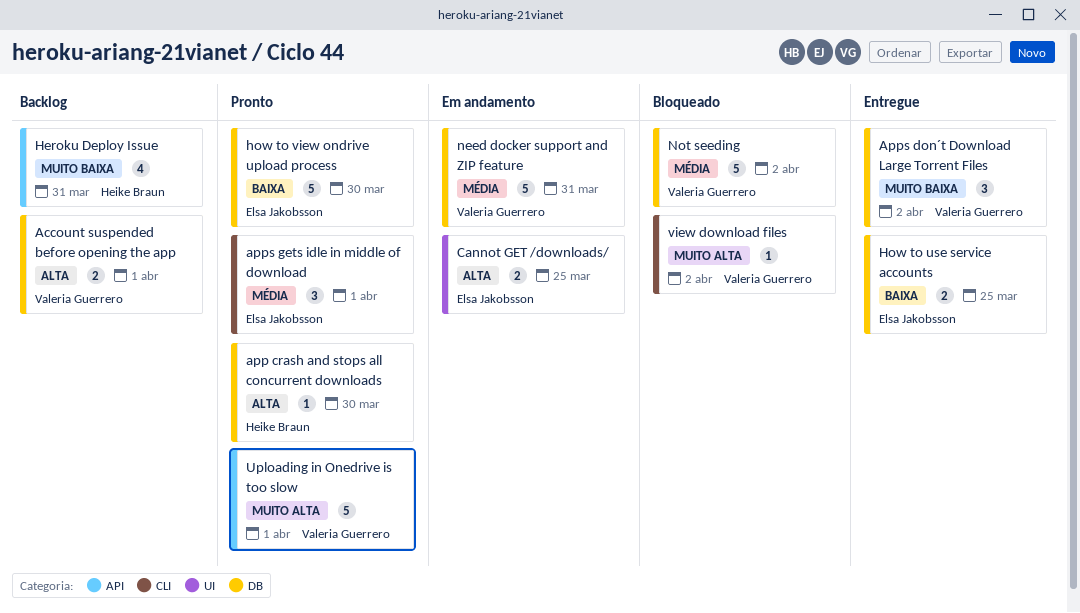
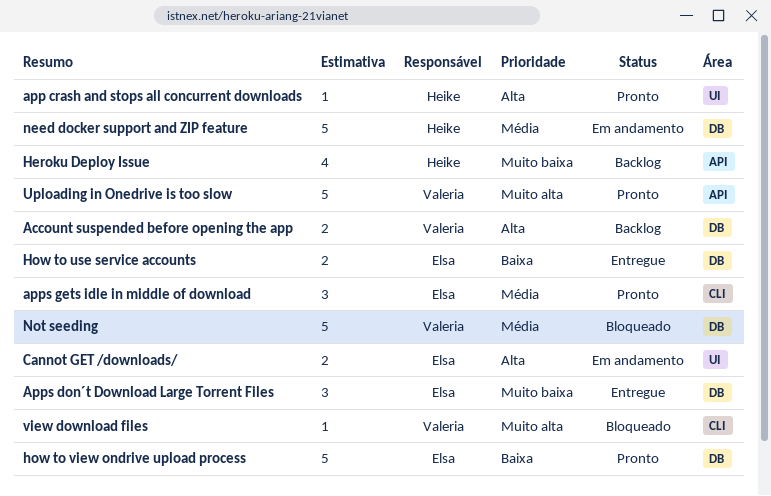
app crash and stops all concurrent downloads, label: DB -> UI
Apps don´t Download Large Torrent Files, owner: Valeria Guerrero -> Elsa Jakobsson
need docker support and ZIP feature, owner: Valeria Guerrero -> Heike Braun

